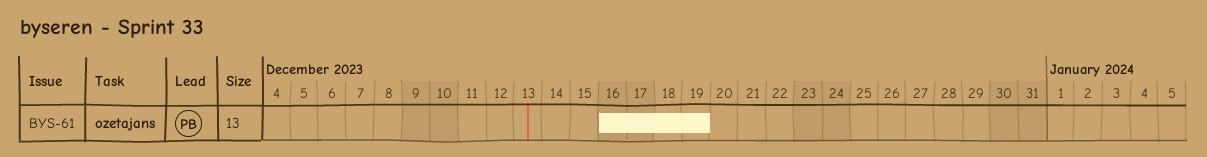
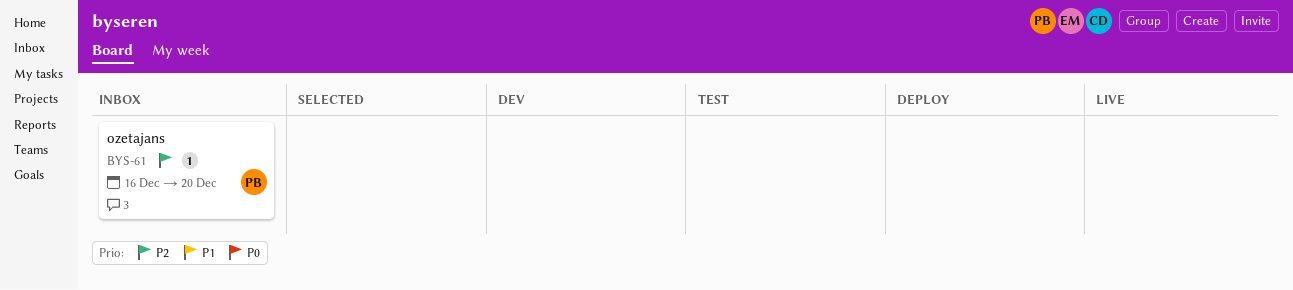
BYS-61, estimate: 13 -> 1
BYS-61, due: Dec 19 -> Dec 20

